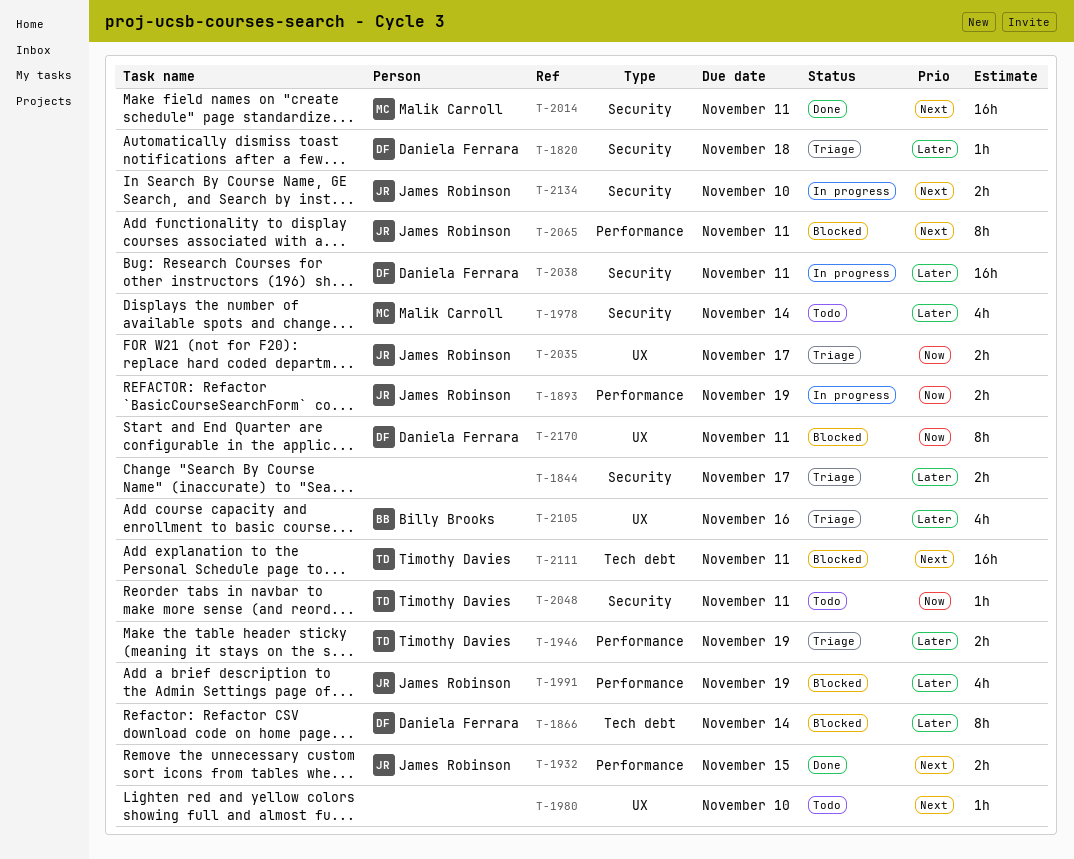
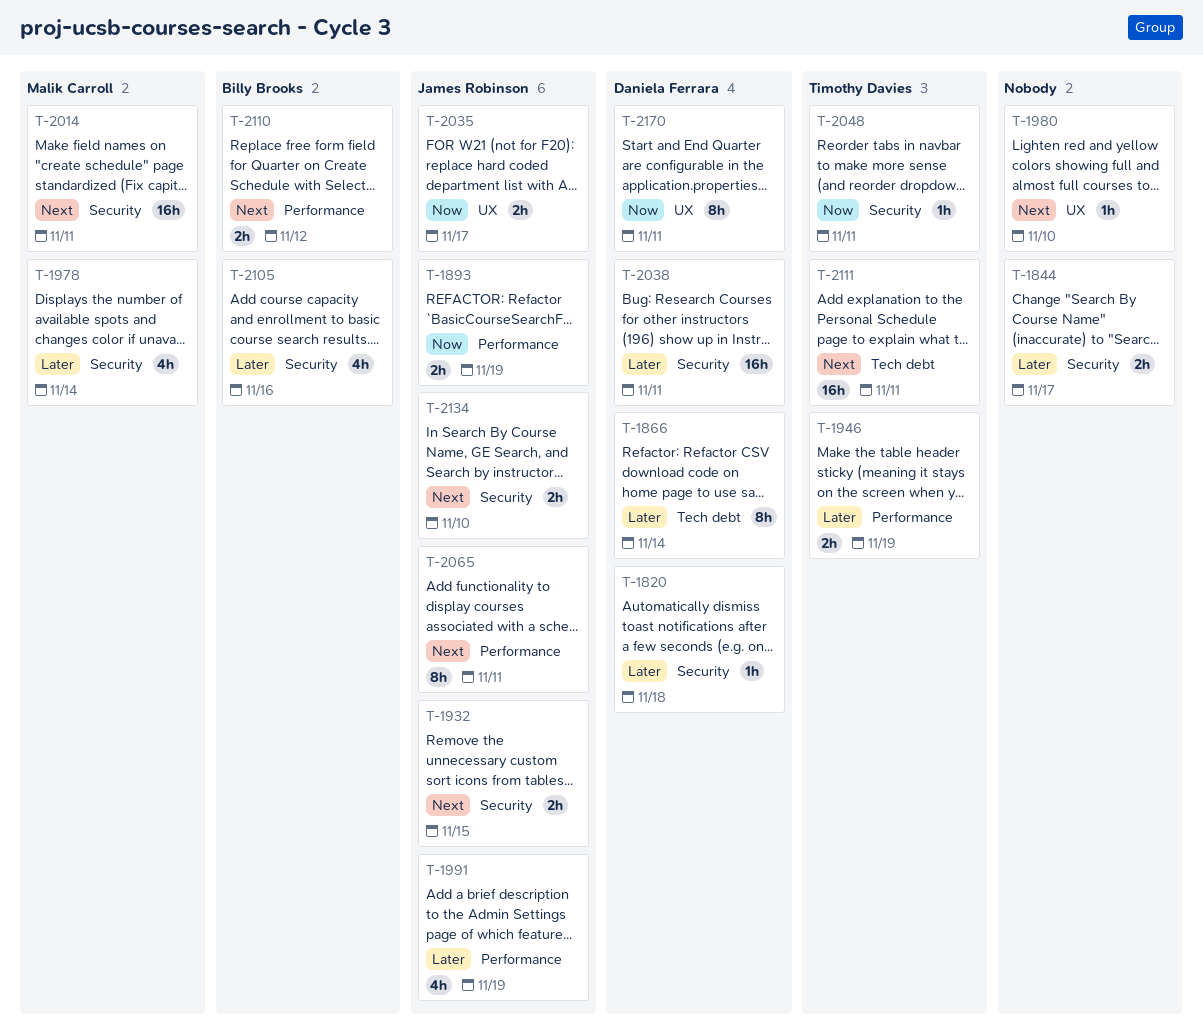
T-1932, label: Performance -> Security
T-2105, label: UX -> Security
T-2110: none -> present

